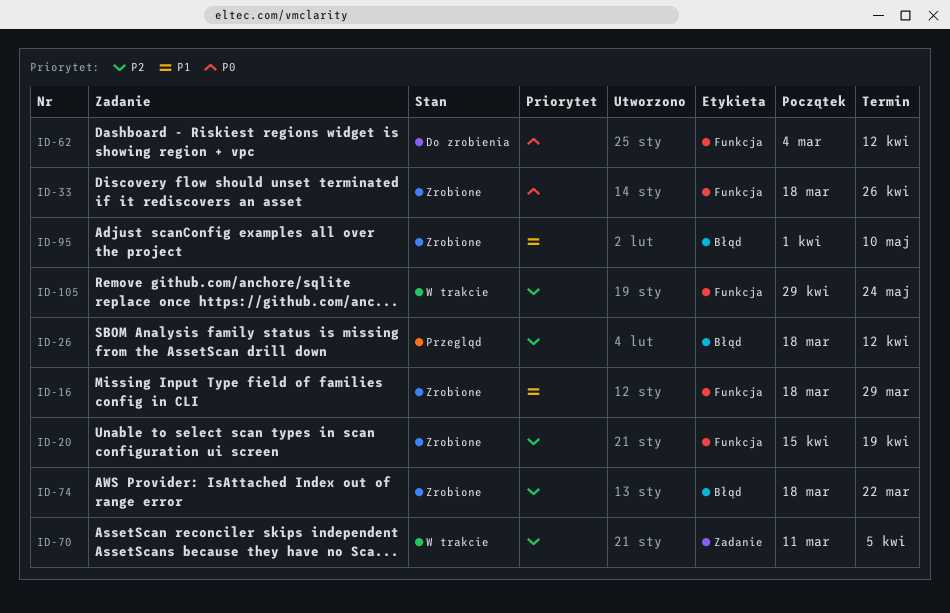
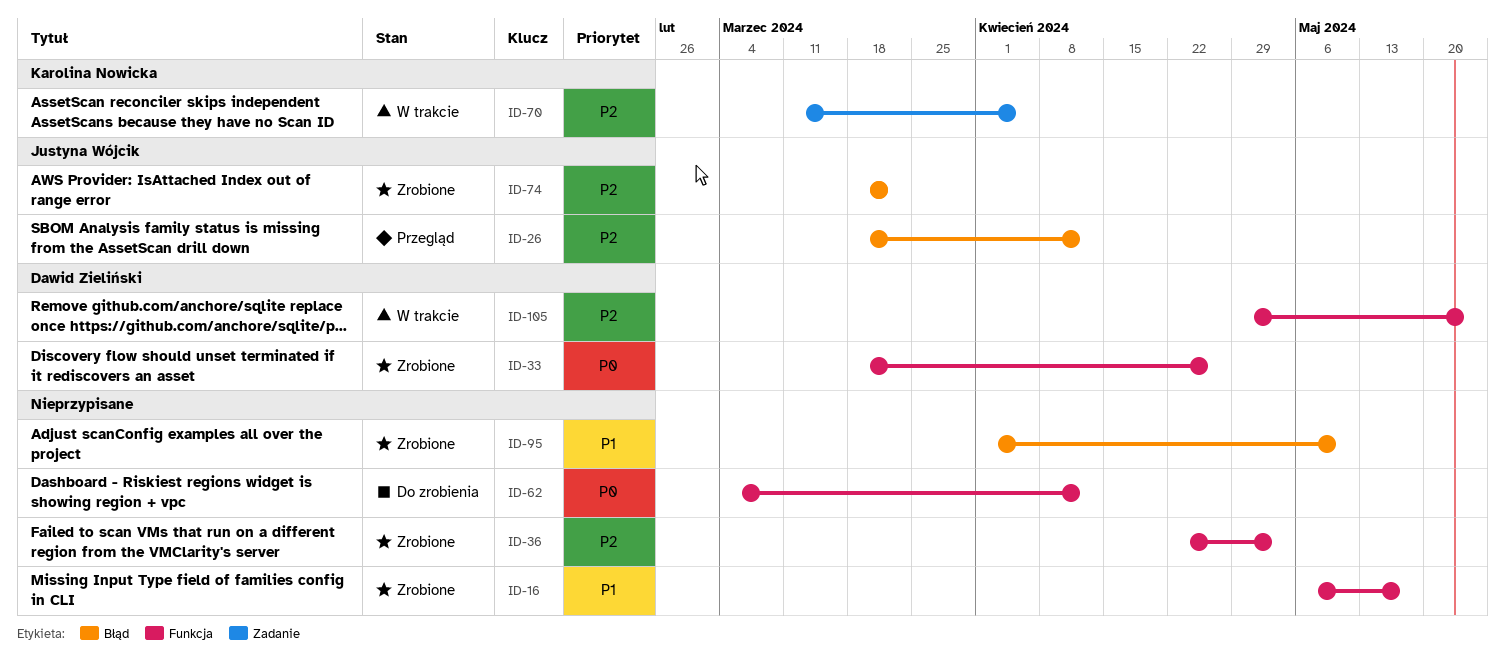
ID-16, start: Mar 18 -> May 6
ID-16, due: Mar 29 -> May 17
ID-20: present -> none
ID-36: none -> present

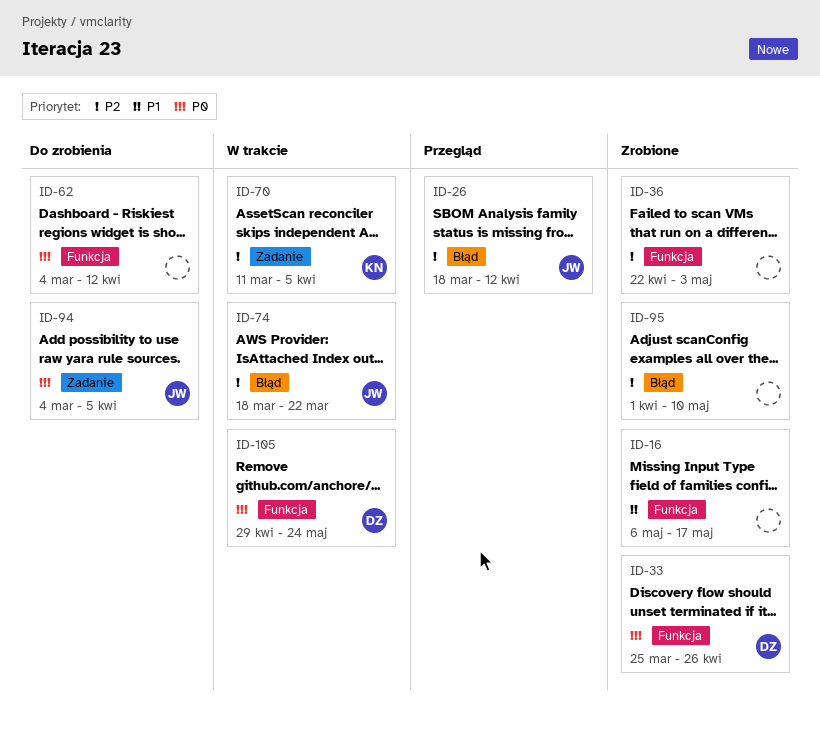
ID-33, start: Mar 18 -> Mar 25
ID-74, status: Zrobione -> W trakcie
ID-94: none -> present
ID-95, priority: P1 -> P2
ID-105, priority: P2 -> P0

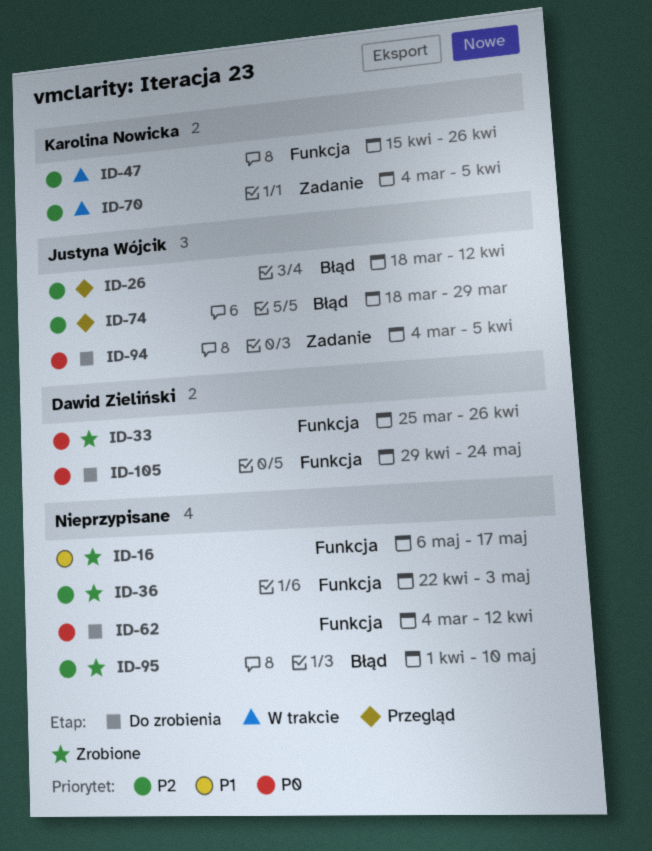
ID-47: none -> present
ID-70, start: Mar 11 -> Mar 4
ID-74, status: W trakcie -> Przegląd
ID-74, due: Mar 22 -> Mar 29
ID-105, status: W trakcie -> Do zrobienia

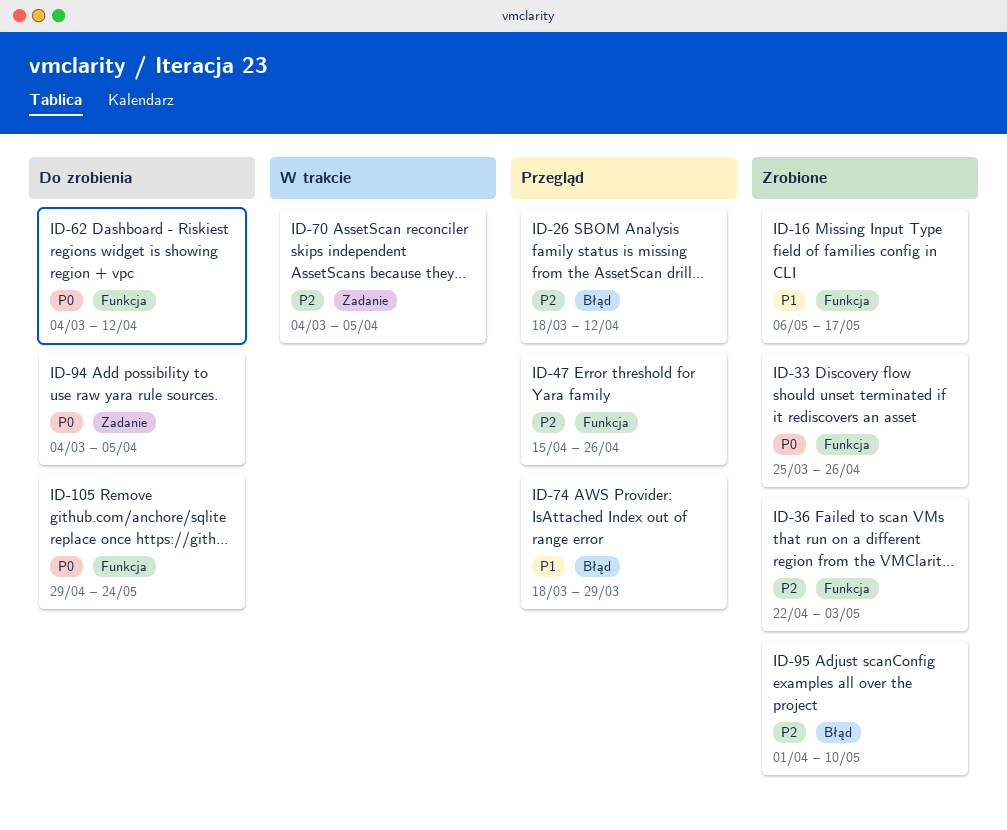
ID-47, status: W trakcie -> Przegląd
ID-74, priority: P2 -> P1

